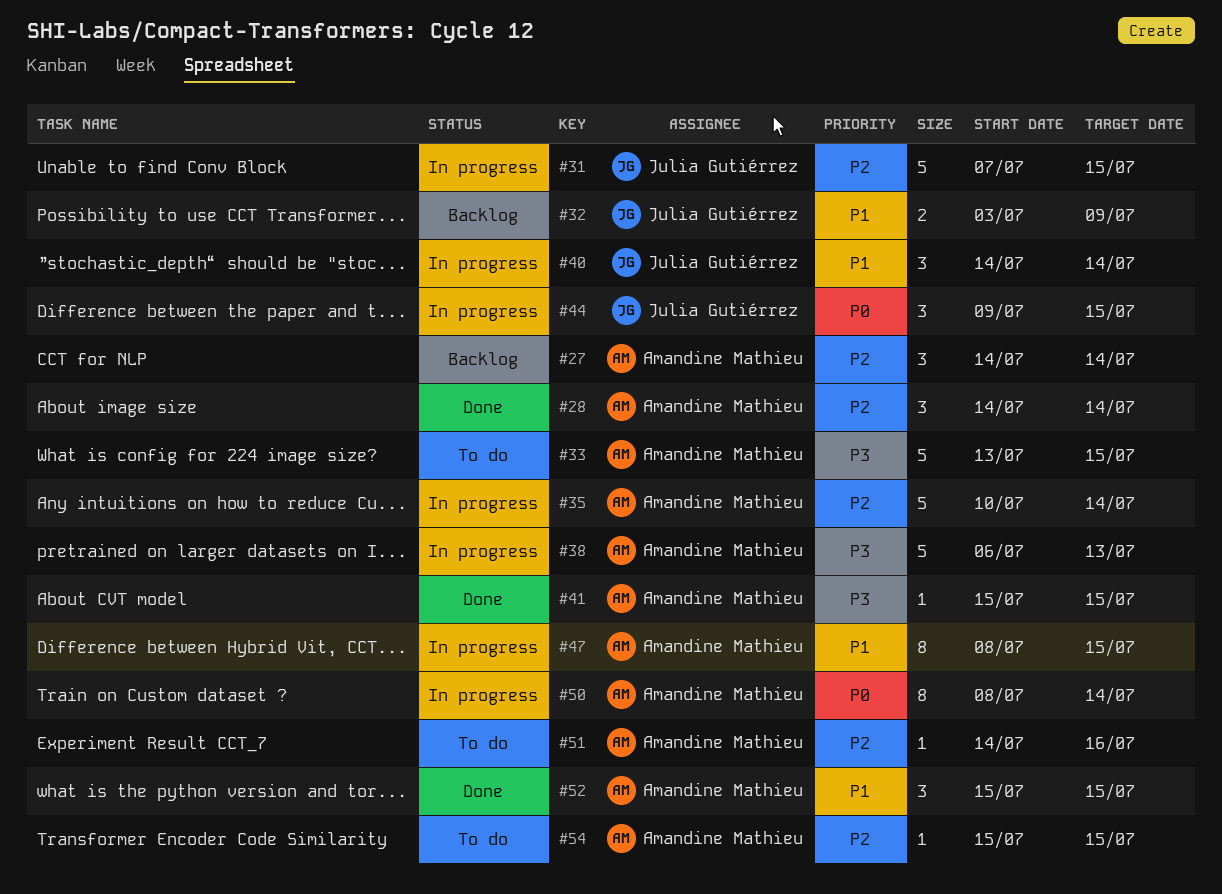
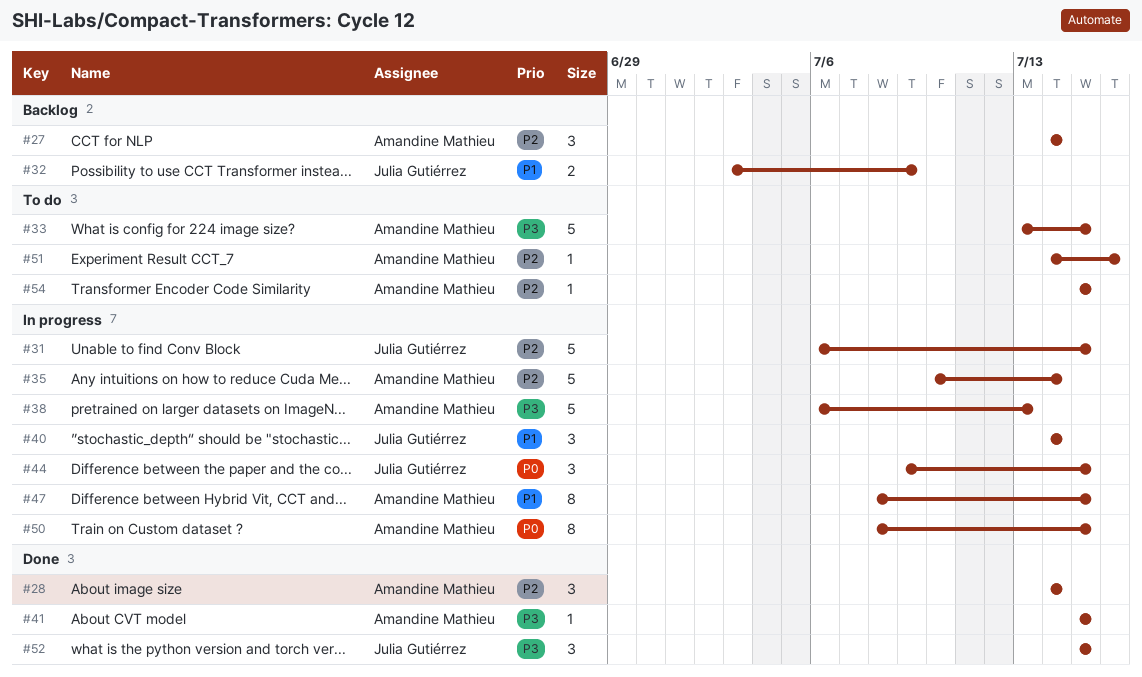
#31, start: Jul 7 -> Jul 6
#50, due: Jul 14 -> Jul 15
#52, owner: Amandine Mathieu -> Julia Gutiérrez
#52, priority: P1 -> P3

